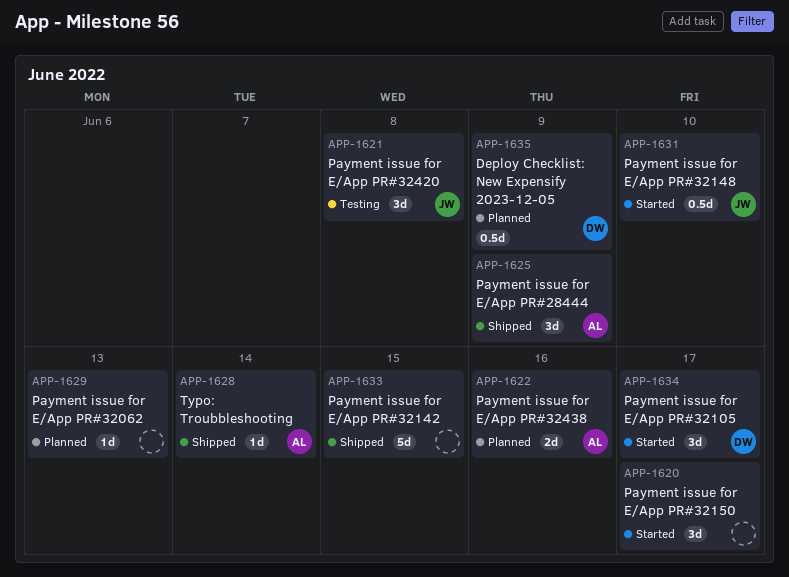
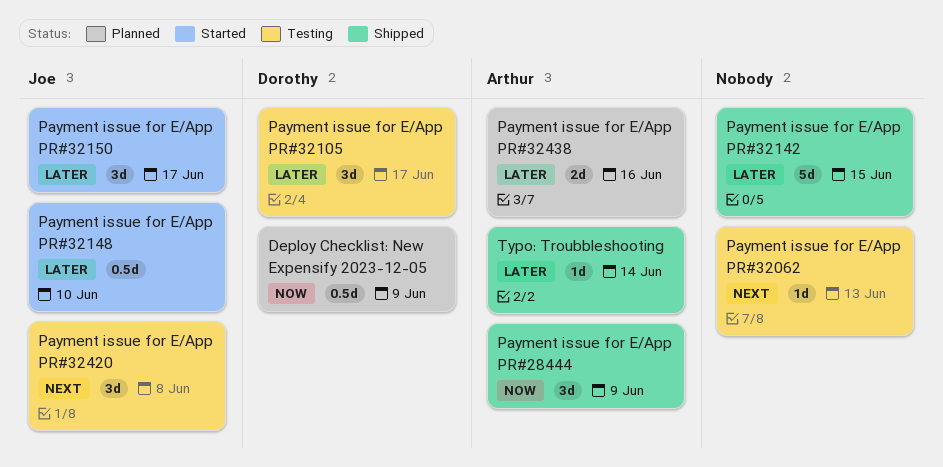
Payment issue for E/App PR#32062, status: Planned -> Testing
Payment issue for E/App PR#32105, status: Started -> Testing
Payment issue for E/App PR#32150, owner: none -> Joe

